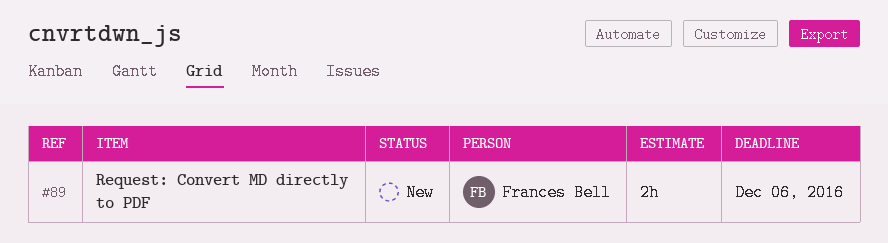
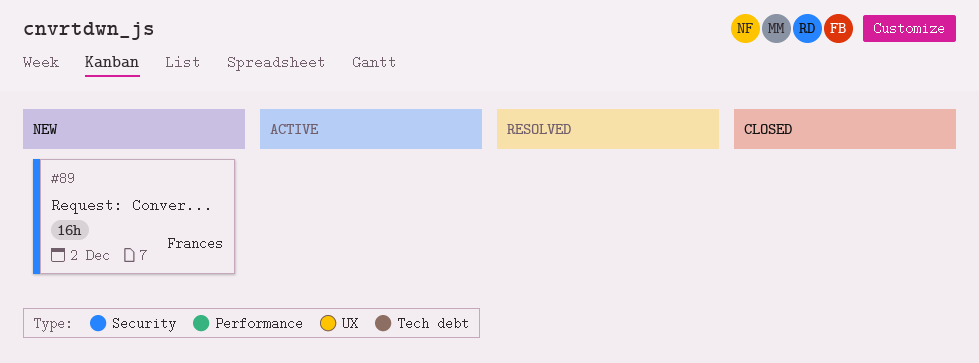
#89, estimate: 2h -> 16h
#89, due: Dec 6 -> Dec 2

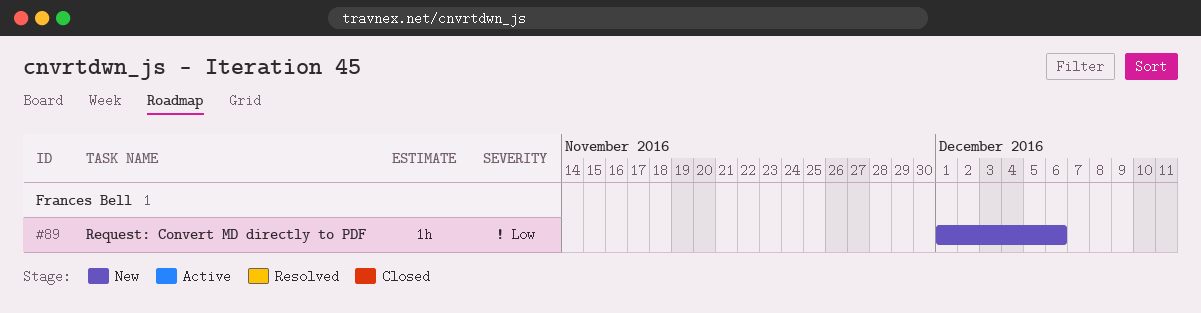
#89, estimate: 16h -> 1h
#89, due: Dec 2 -> Dec 6

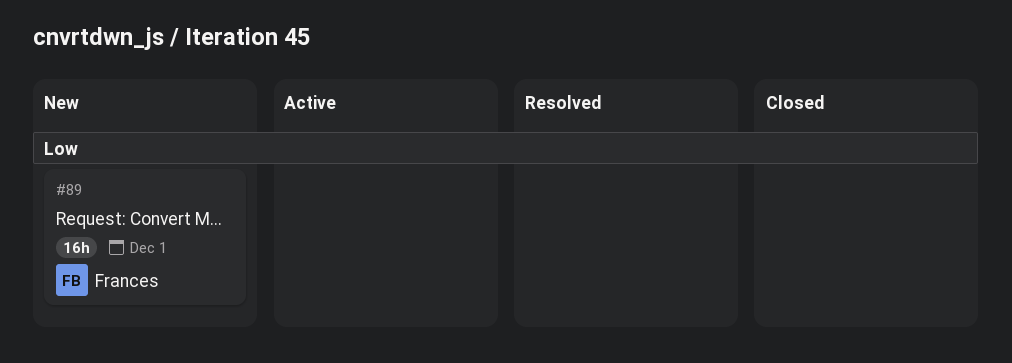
#89, estimate: 1h -> 16h
#89, due: Dec 6 -> Dec 1

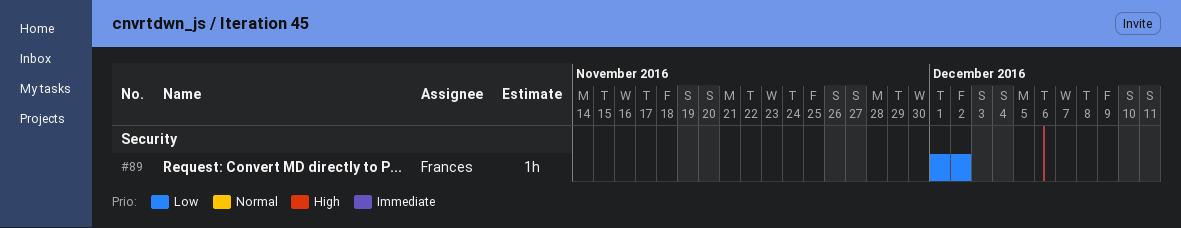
#89, estimate: 16h -> 1h
#89, due: Dec 1 -> Dec 2

